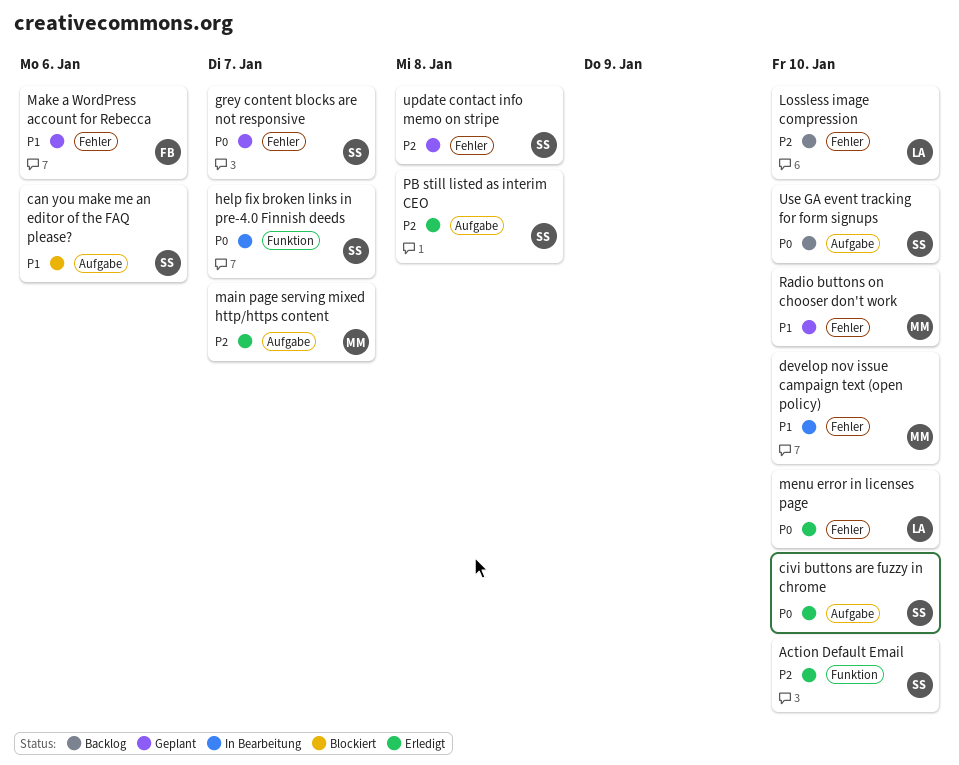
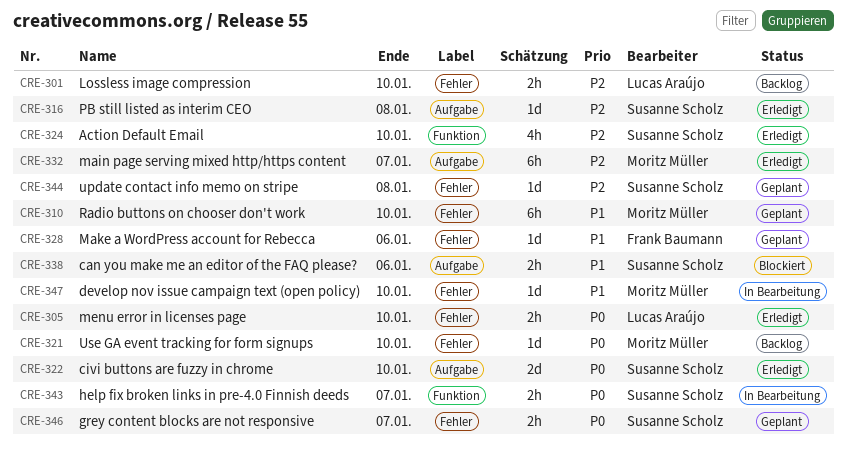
Use GA event tracking for form signups, owner: Susanne Scholz -> Moritz Müller
Use GA event tracking for form signups, label: Aufgabe -> Fehler

